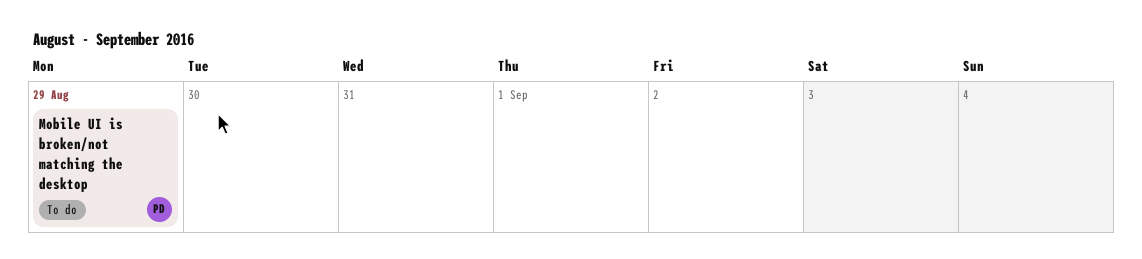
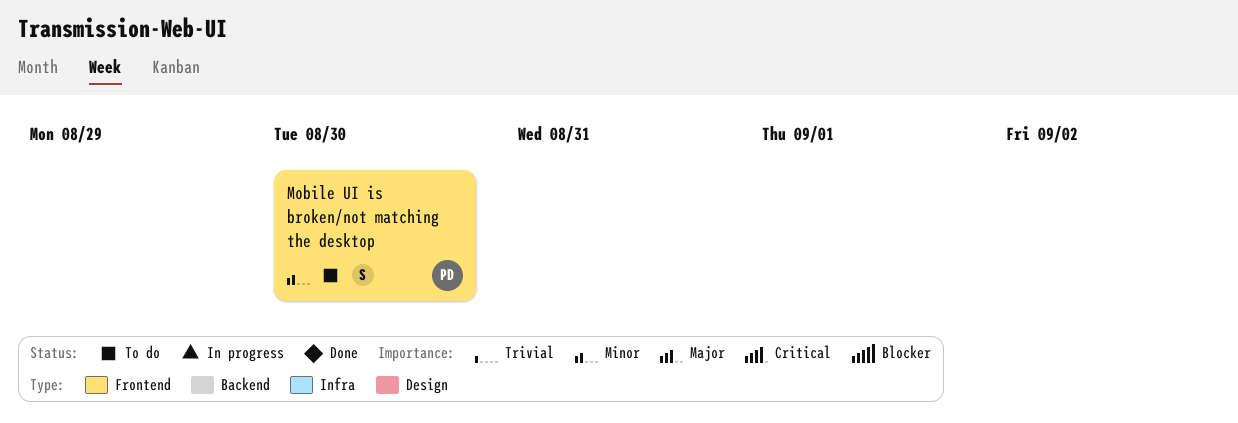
Mobile UI is broken/not matching the desktop, due: Aug 29 -> Aug 30

